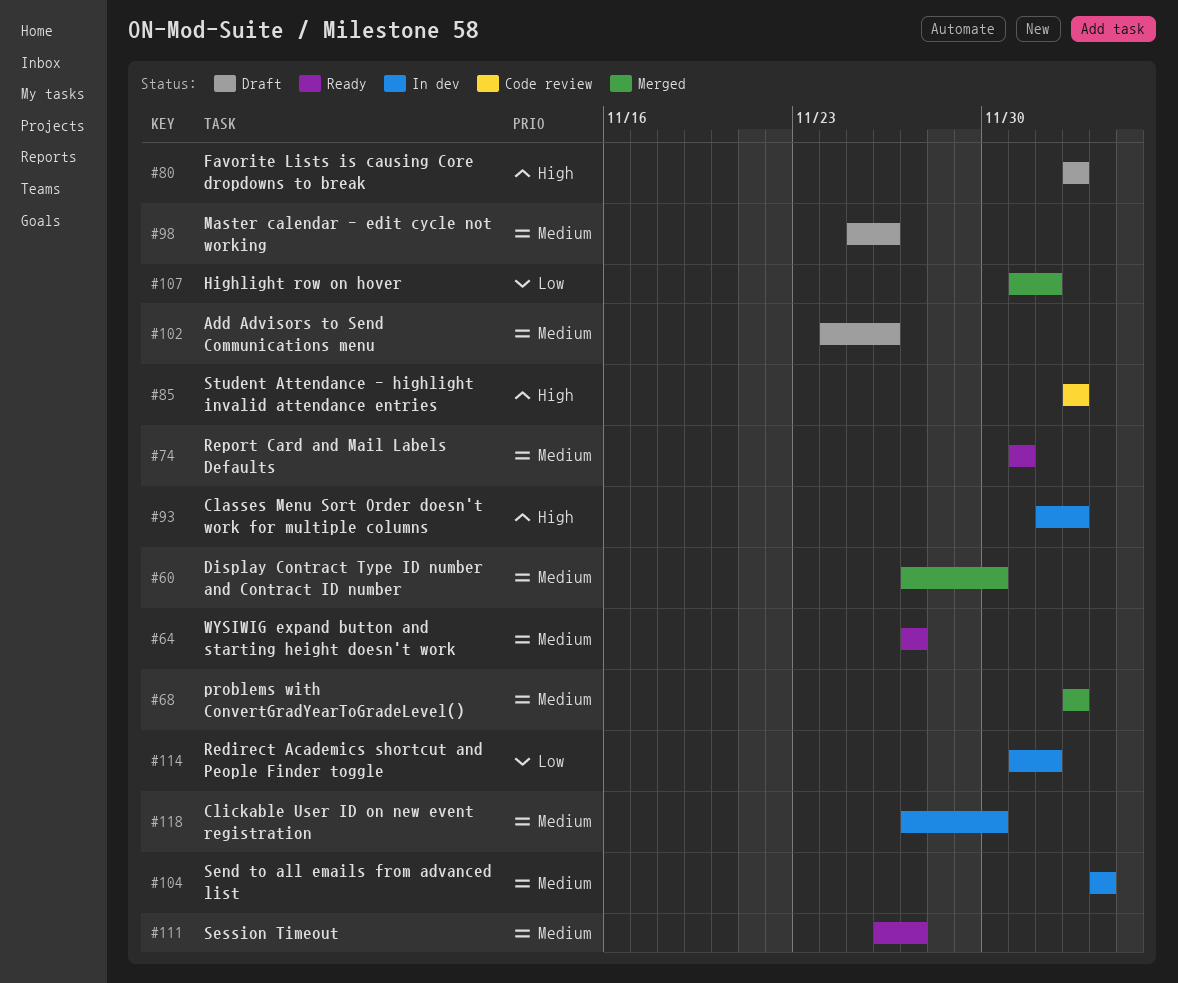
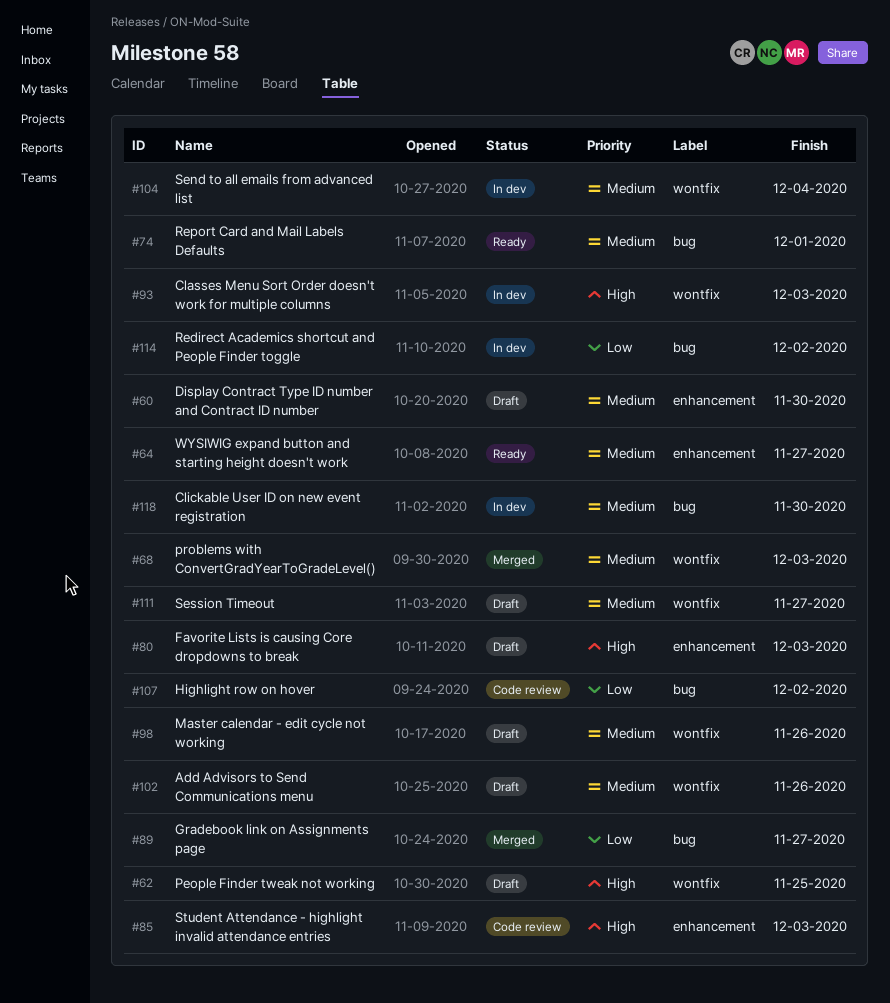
#60, status: Merged -> Draft
#62: none -> present
#89: none -> present
#107, status: Merged -> Code review
#111, status: Ready -> Draft

